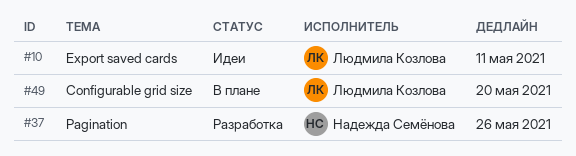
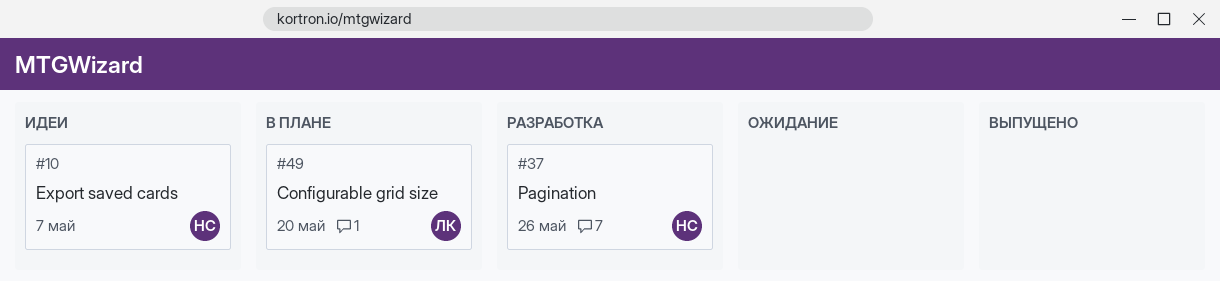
#10, owner: Людмила Козлова -> Надежда Семёнова
#10, due: May 11 -> May 7

